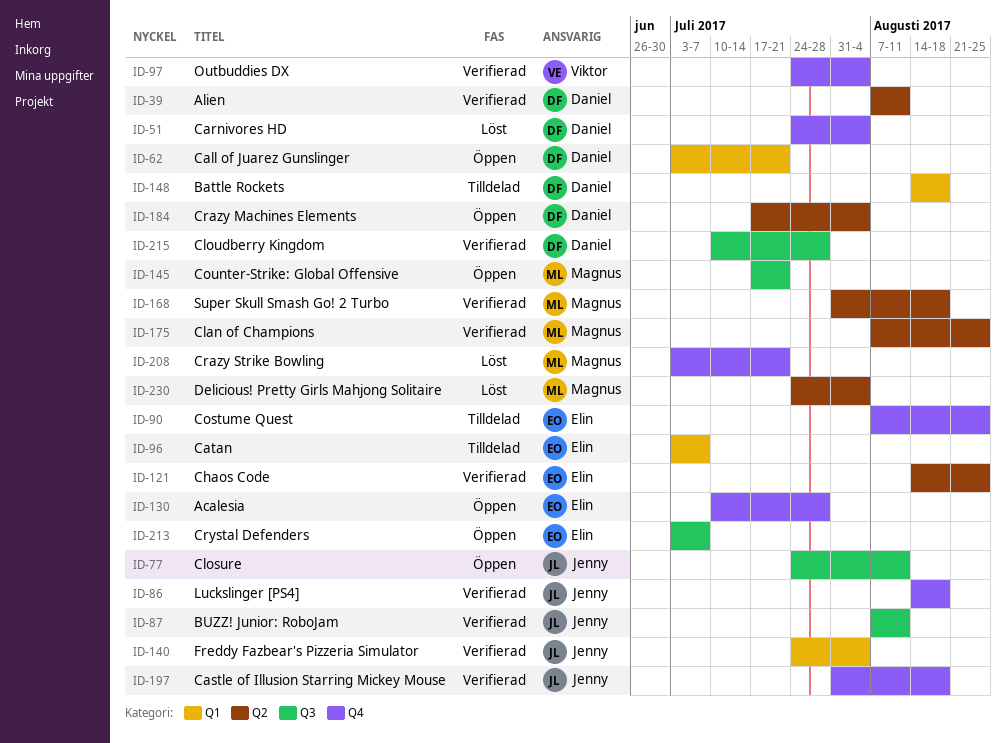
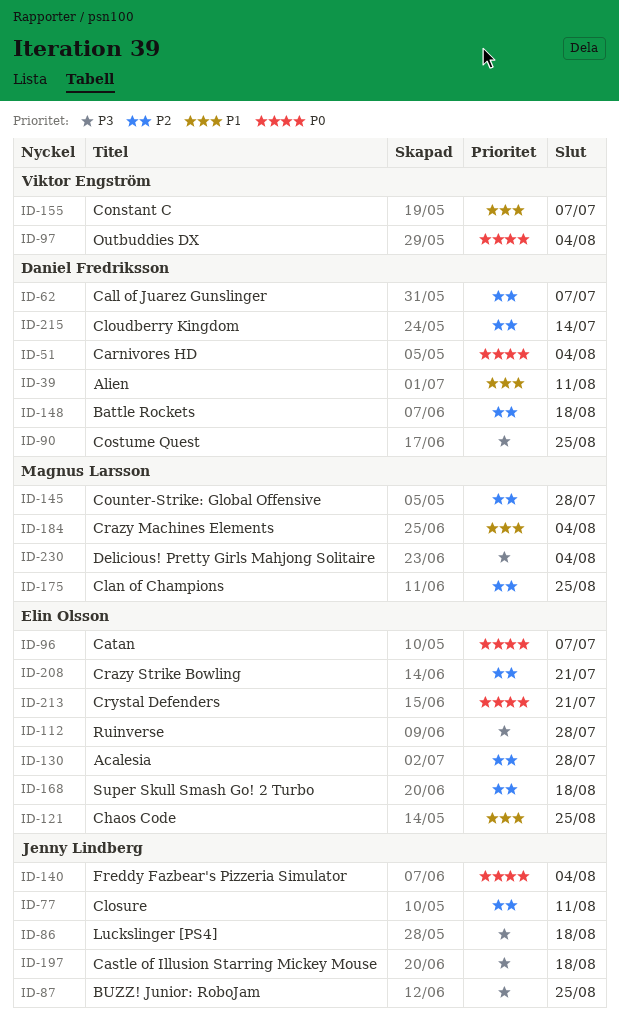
ID-62, due: Jul 21 -> Jul 7
ID-87, due: Aug 11 -> Aug 25
ID-90, owner: Elin Olsson -> Daniel Fredriksson
ID-112: none -> present
ID-145, due: Jul 21 -> Jul 28
ID-155: none -> present
ID-168, owner: Magnus Larsson -> Elin Olsson
ID-184, owner: Daniel Fredriksson -> Magnus Larsson
ID-208, owner: Magnus Larsson -> Elin Olsson
ID-213, due: Jul 7 -> Jul 21
ID-215, due: Jul 28 -> Jul 14

